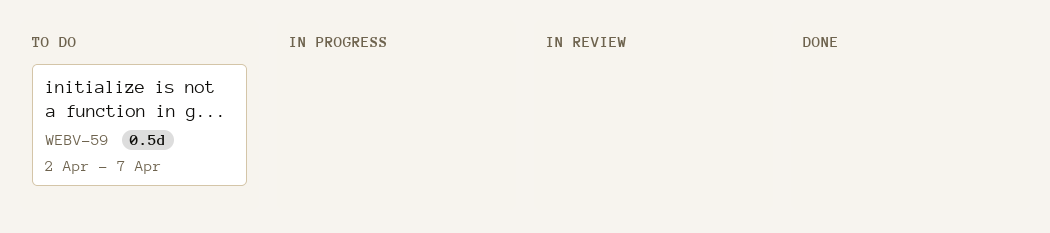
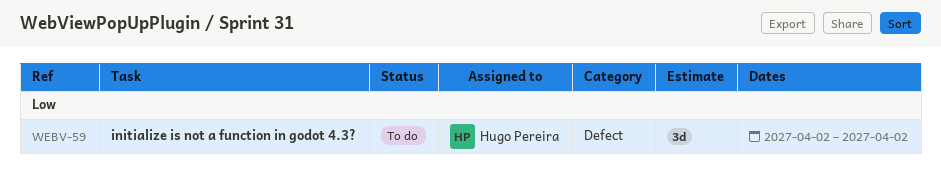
WEBV-59, estimate: 0.5d -> 3d
WEBV-59, due: Apr 7 -> Apr 2

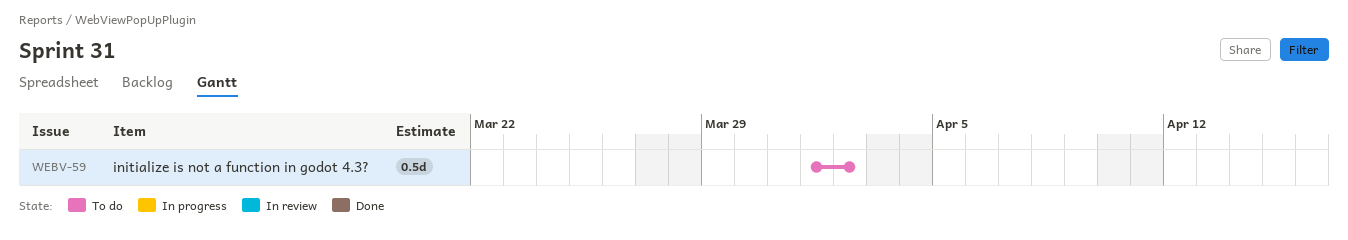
WEBV-59, estimate: 3d -> 0.5d
WEBV-59, start: Apr 2 -> Apr 1

